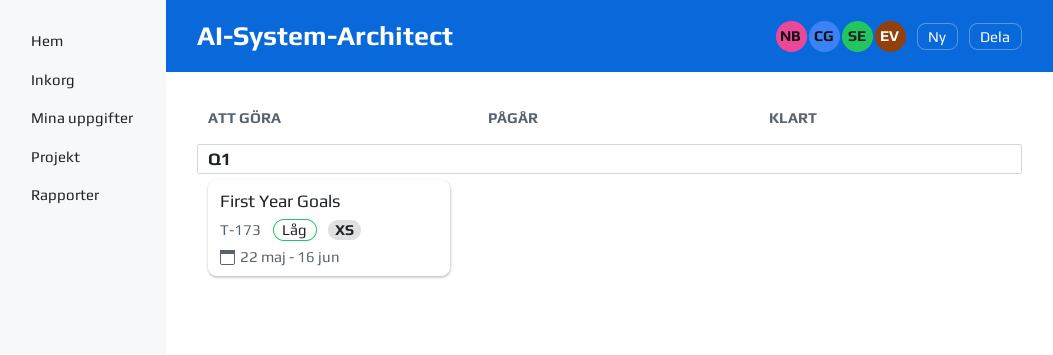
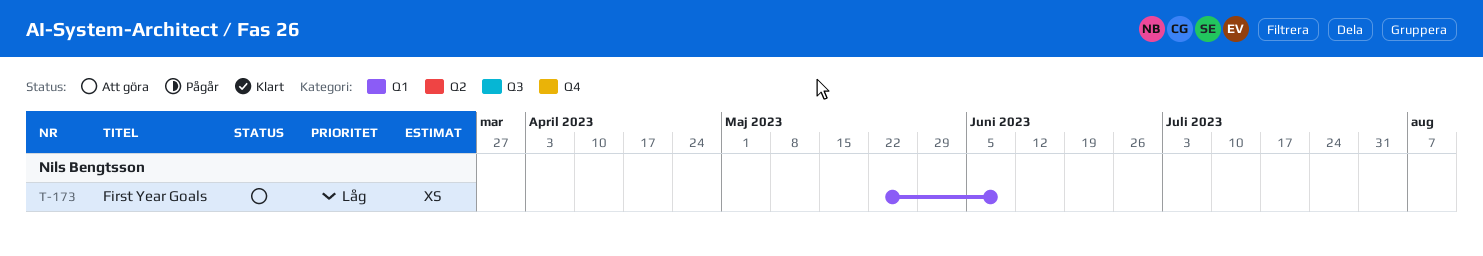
T-173, due: Jun 16 -> Jun 9

